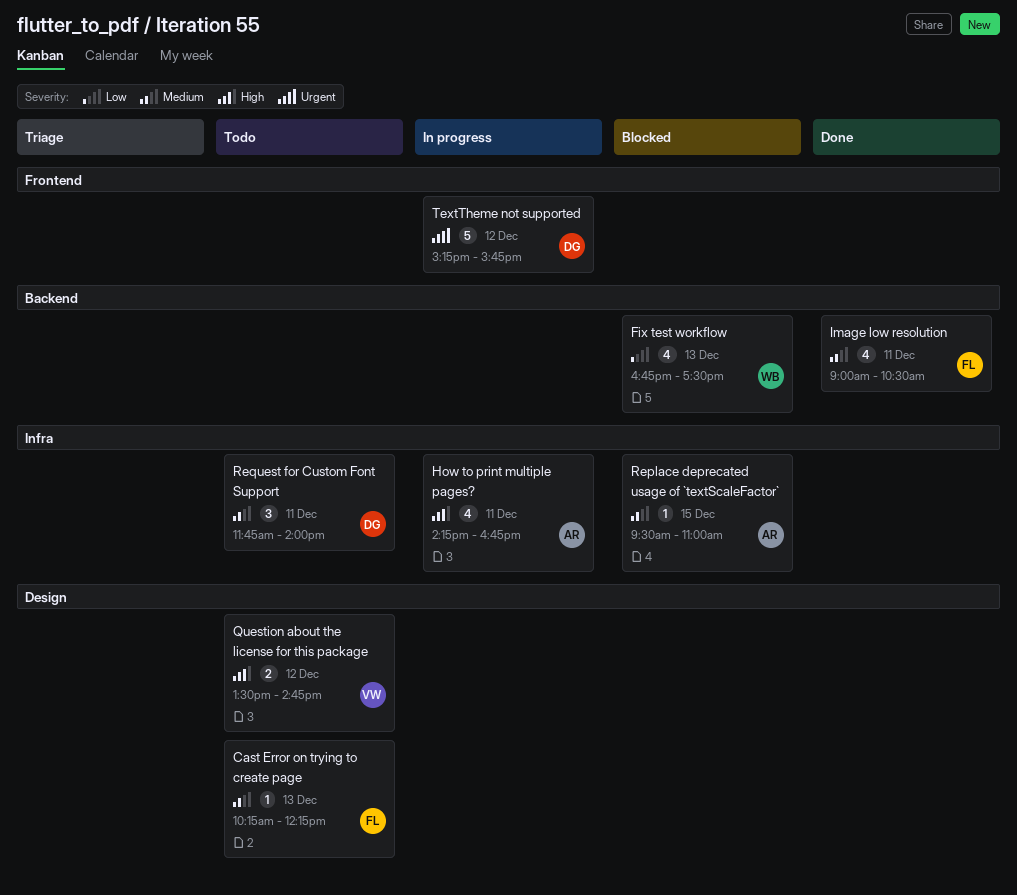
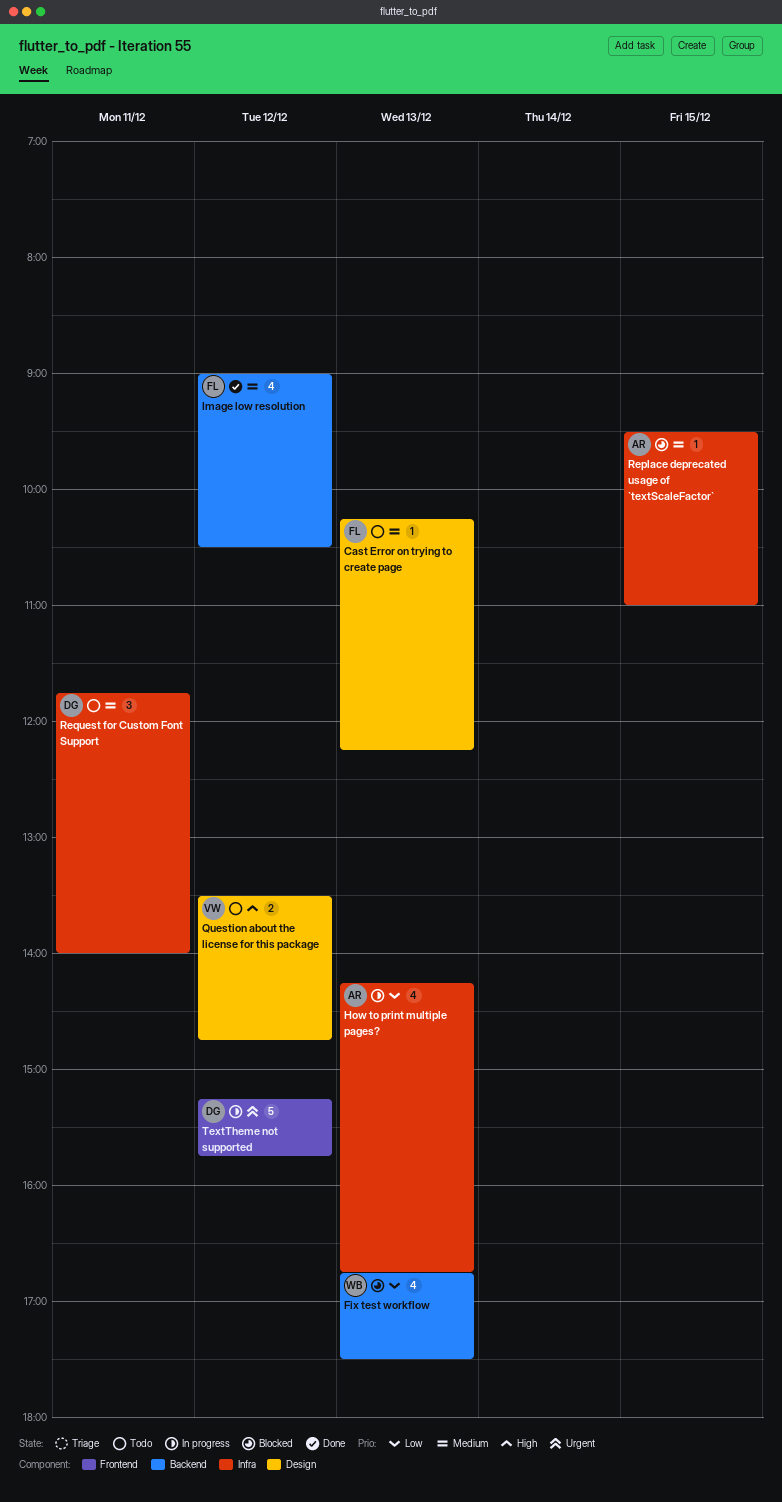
How to print multiple pages?, priority: High -> Low
How to print multiple pages?, day: Dec 11 -> Dec 13
Image low resolution, day: Dec 11 -> Dec 12

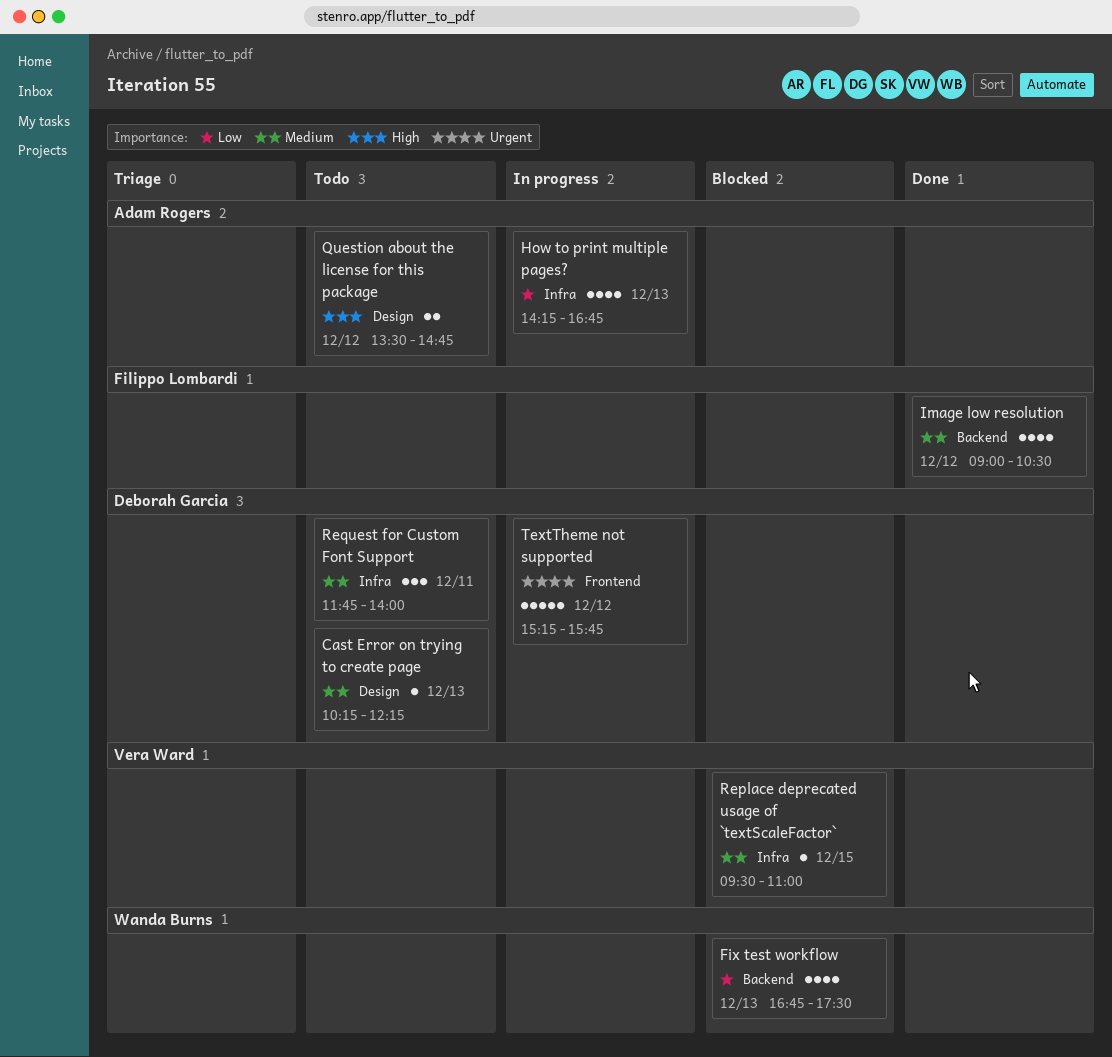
Cast Error on trying to create page, owner: Filippo Lombardi -> Deborah Garcia
Question about the license for this package, owner: Vera Ward -> Adam Rogers
Replace deprecated usage of `textScaleFactor`, owner: Adam Rogers -> Vera Ward

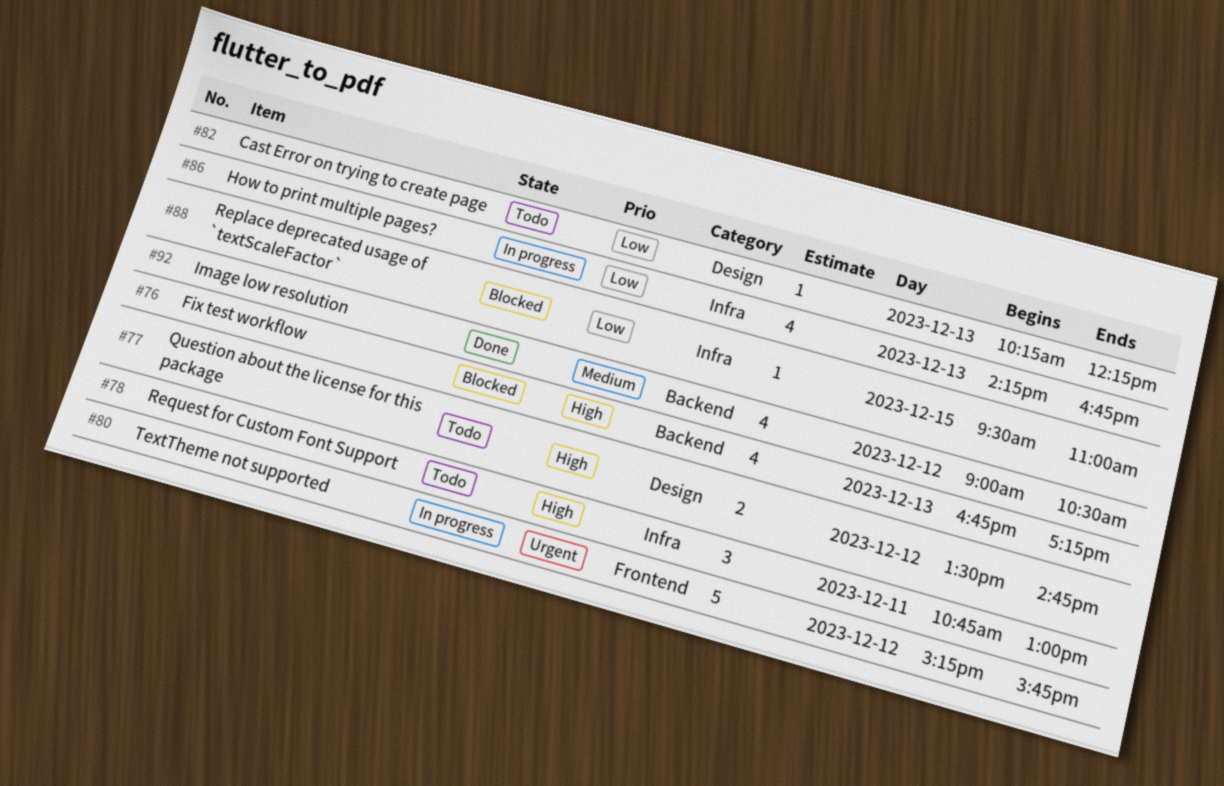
Cast Error on trying to create page, priority: Medium -> Low
Fix test workflow, priority: Low -> High
Fix test workflow, ends: 17:30 -> 17:15
Replace deprecated usage of `textScaleFactor`, priority: Medium -> Low
Request for Custom Font Support, priority: Medium -> High
Request for Custom Font Support, begins: 11:45 -> 10:45
Request for Custom Font Support, ends: 14:00 -> 13:00

